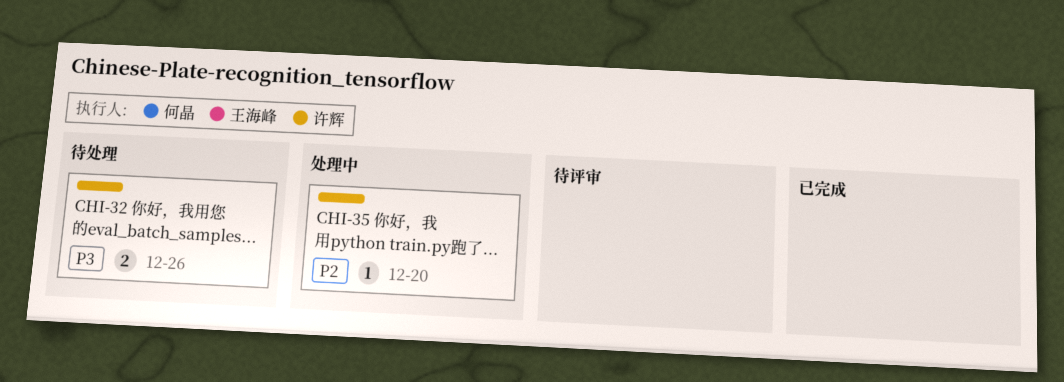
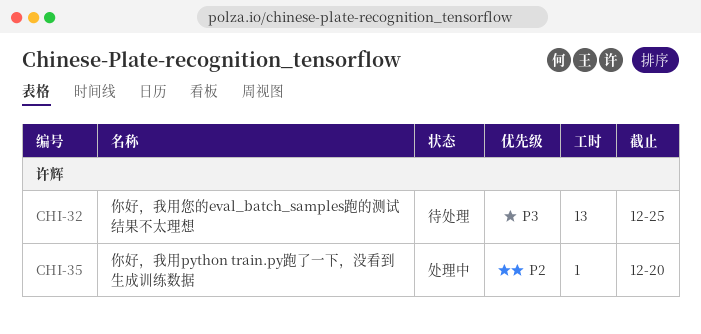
CHI-32, estimate: 2 -> 13
CHI-32, due: Dec 26 -> Dec 25

